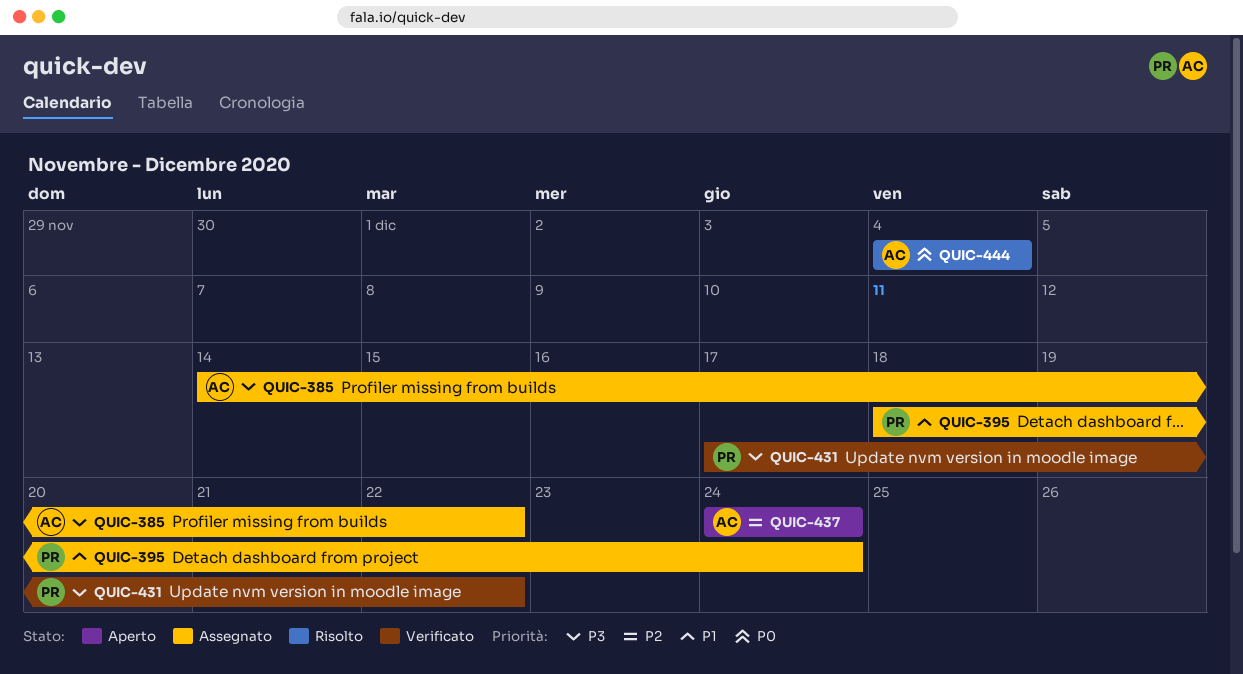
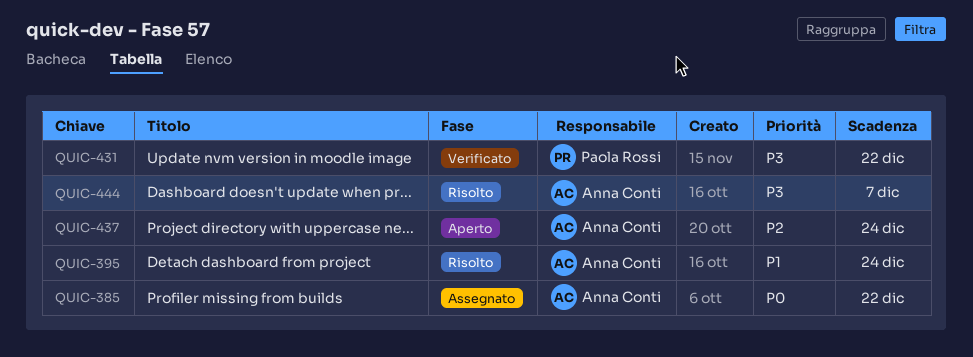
QUIC-385, priority: P3 -> P0
QUIC-395, status: Assegnato -> Risolto
QUIC-395, owner: Paola Rossi -> Anna Conti
QUIC-444, priority: P0 -> P3
QUIC-444, due: Dec 4 -> Dec 7

